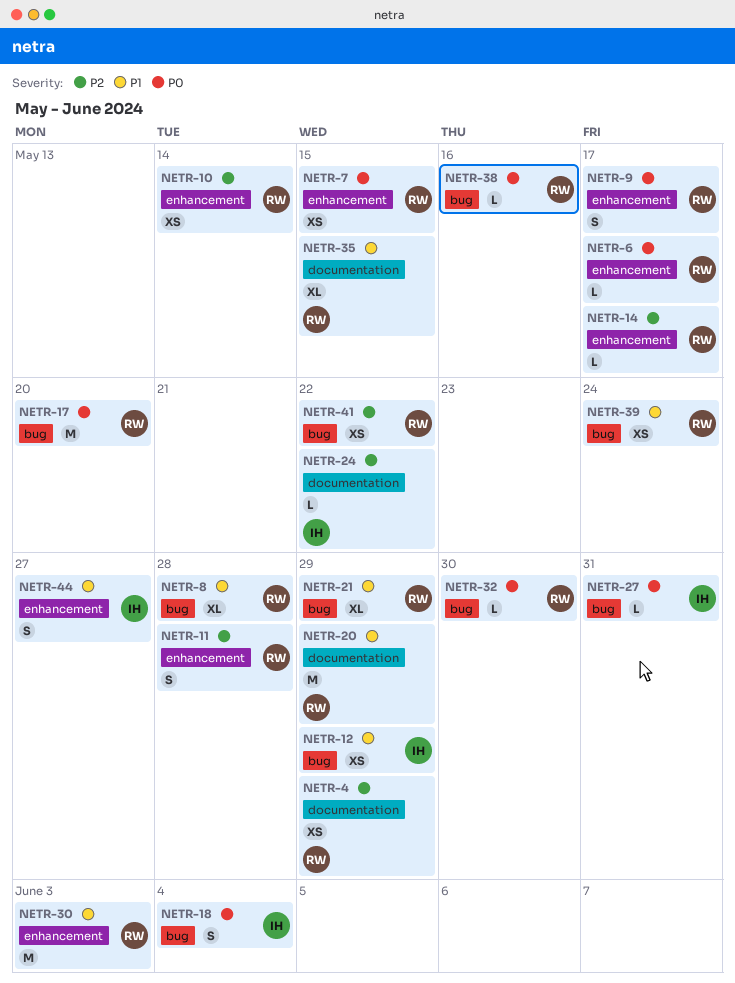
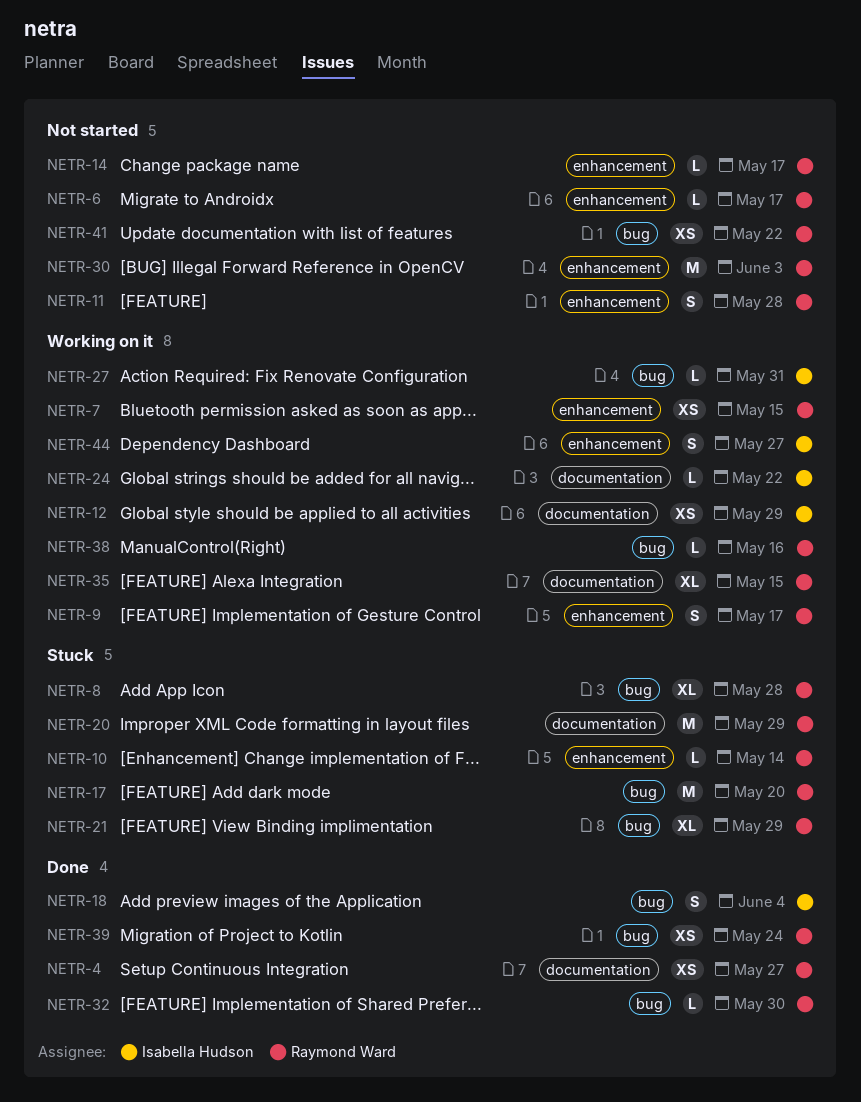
NETR-4, due: May 29 -> May 27
NETR-10, estimate: XS -> L
NETR-12, label: bug -> documentation

